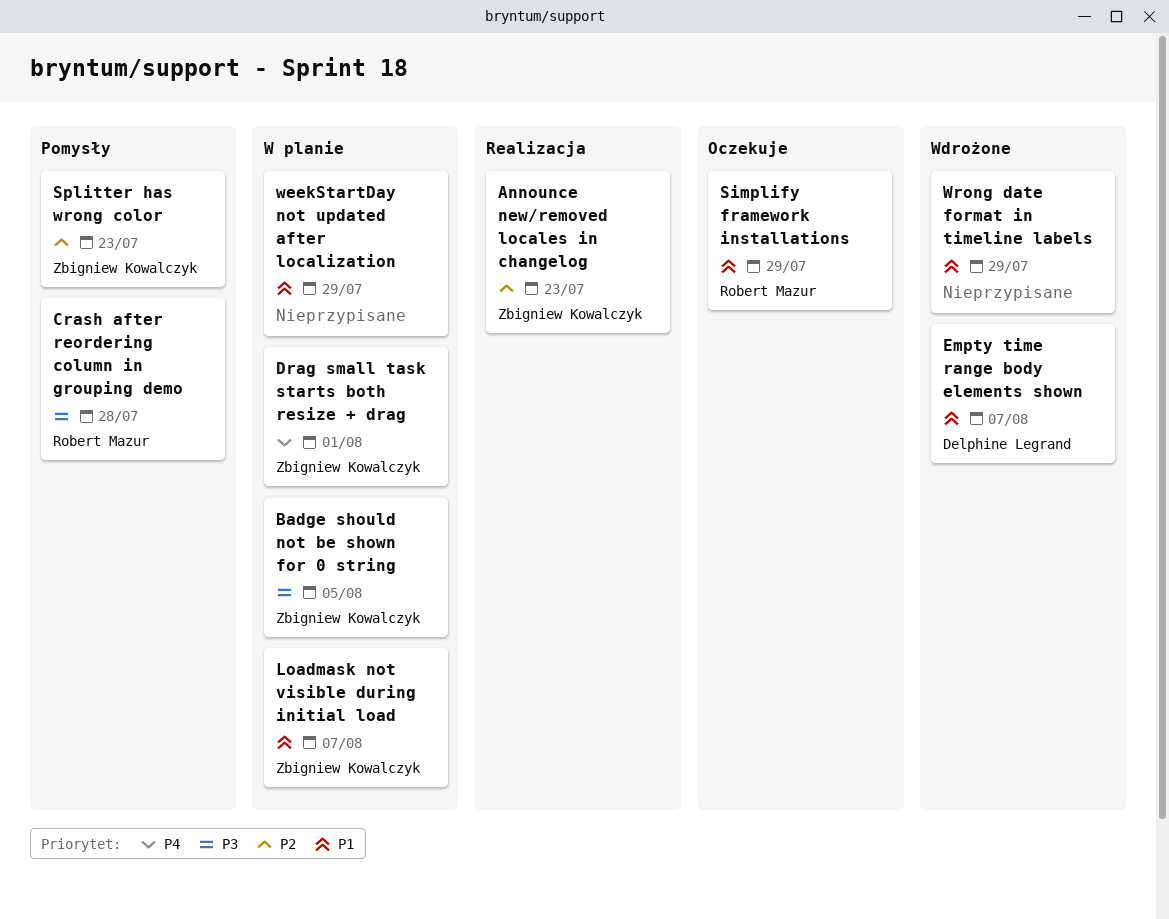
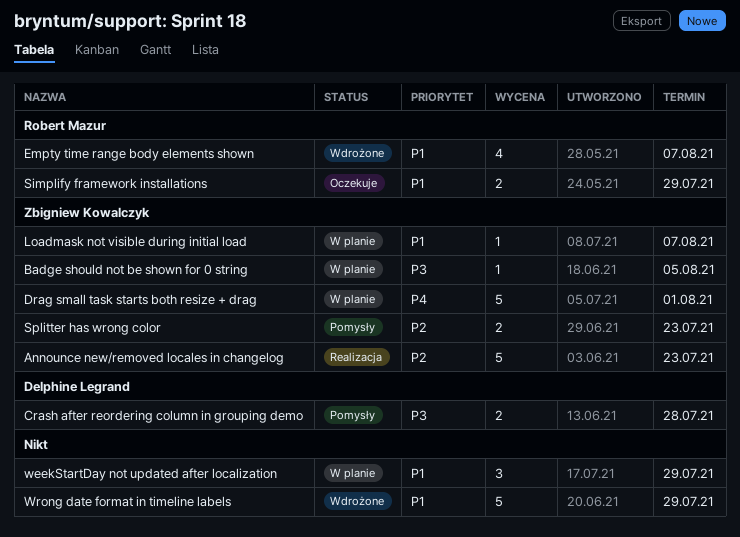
Crash after reordering column in grouping demo, owner: Robert Mazur -> Delphine Legrand
Empty time range body elements shown, owner: Delphine Legrand -> Robert Mazur

